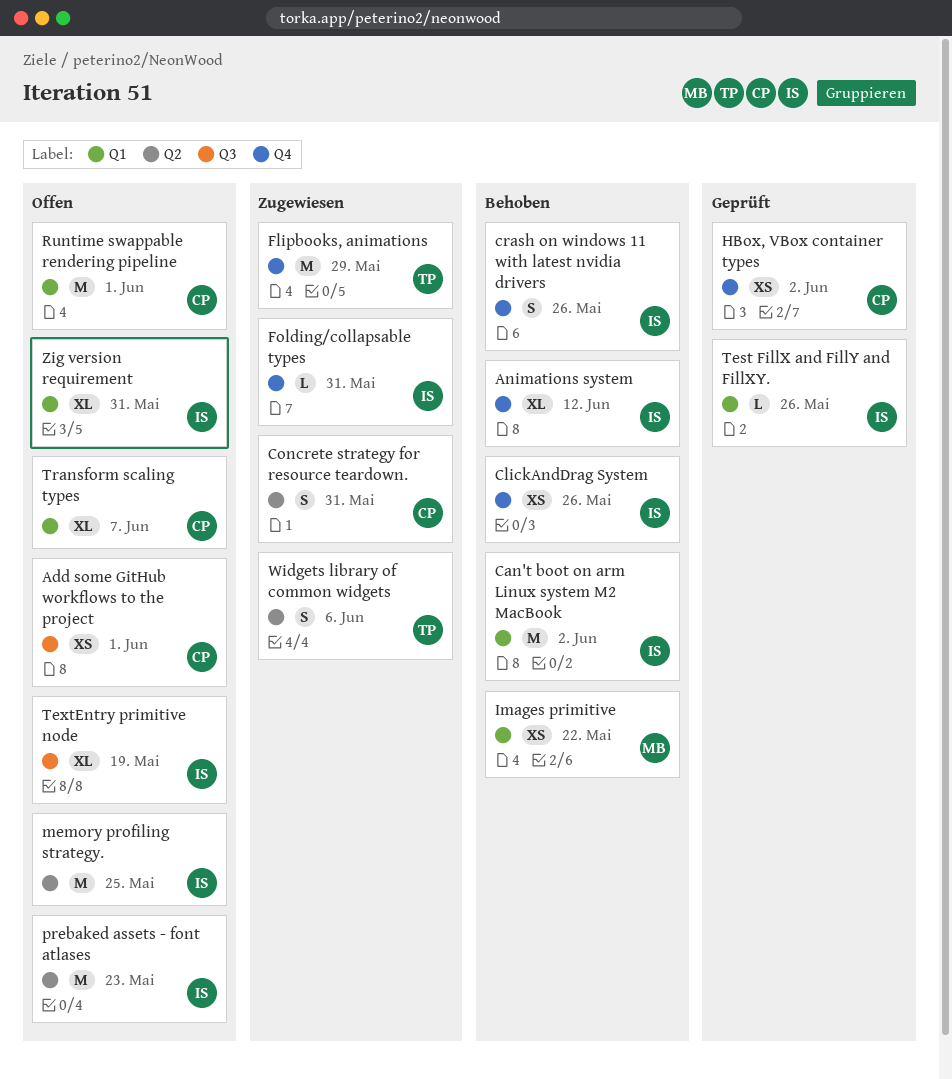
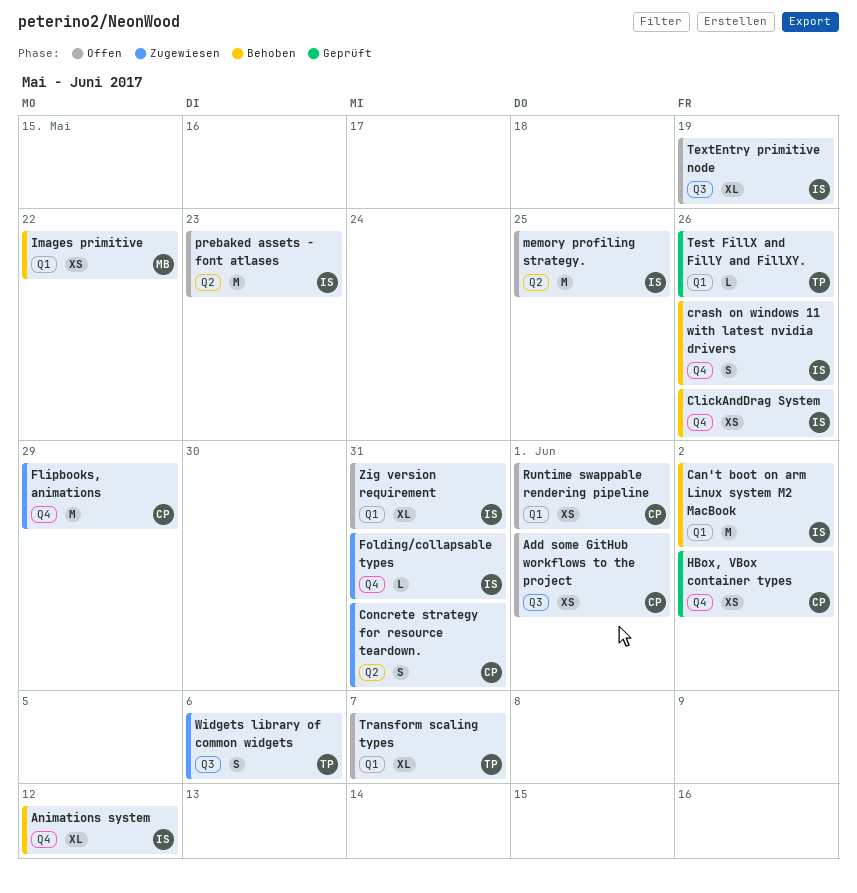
Flipbooks, animations, owner: TP -> CP
Runtime swappable rendering pipeline, estimate: M -> XS
Test FillX and FillY and FillXY., owner: IS -> TP
Transform scaling types, owner: CP -> TP
Widgets library of common widgets, label: Q2 -> Q3

